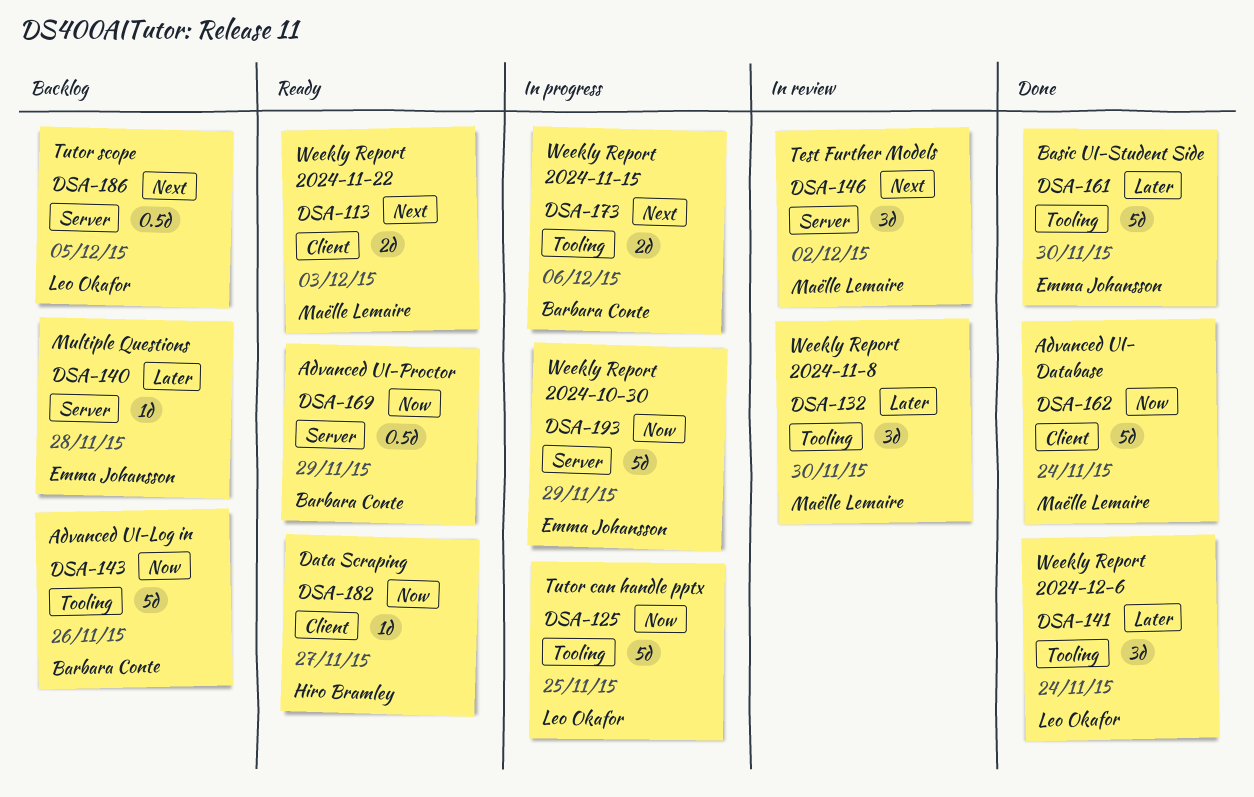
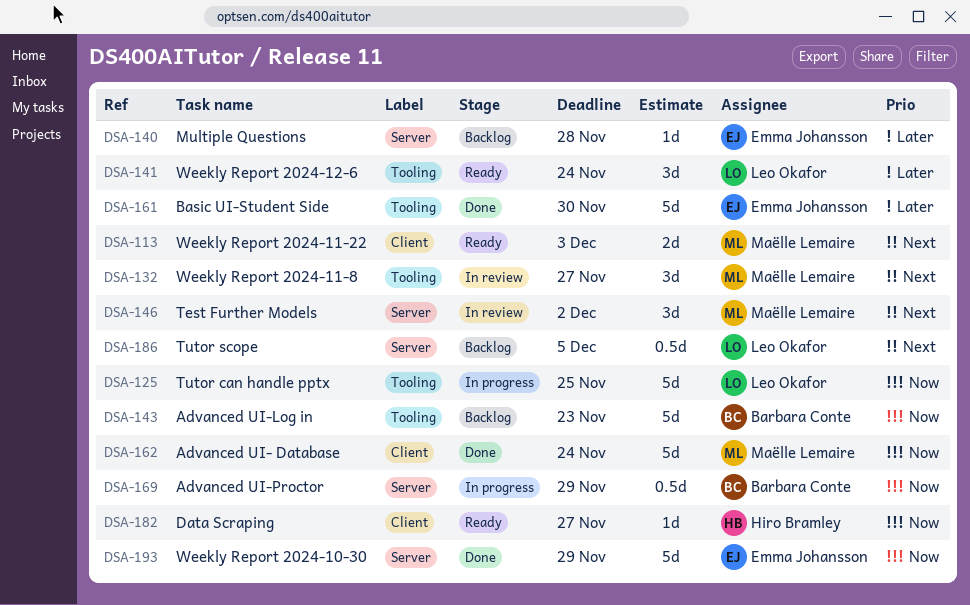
DSA-132, priority: Later -> Next
DSA-132, due: Nov 30 -> Nov 27
DSA-141, status: Done -> Ready
DSA-143, due: Nov 26 -> Nov 23
DSA-169, status: Ready -> In progress
DSA-173: present -> none
DSA-193, status: In progress -> Done

